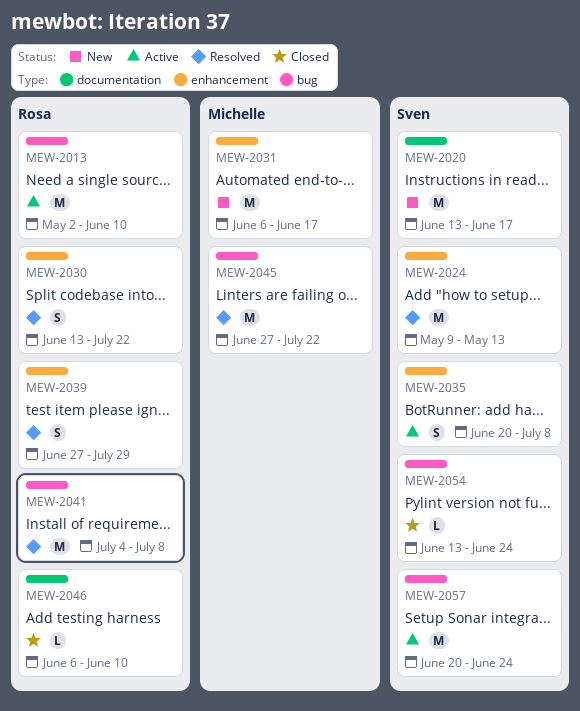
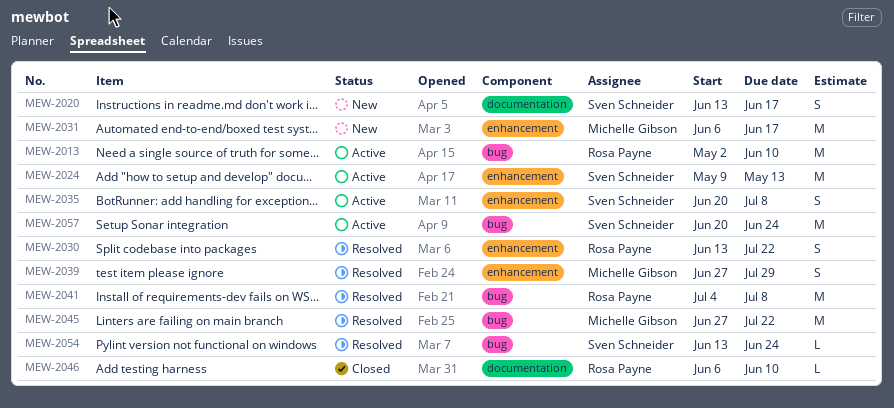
MEW-2020, estimate: M -> S
MEW-2024, status: Resolved -> Active
MEW-2039, owner: Rosa Payne -> Michelle Gibson
MEW-2054, status: Closed -> Resolved

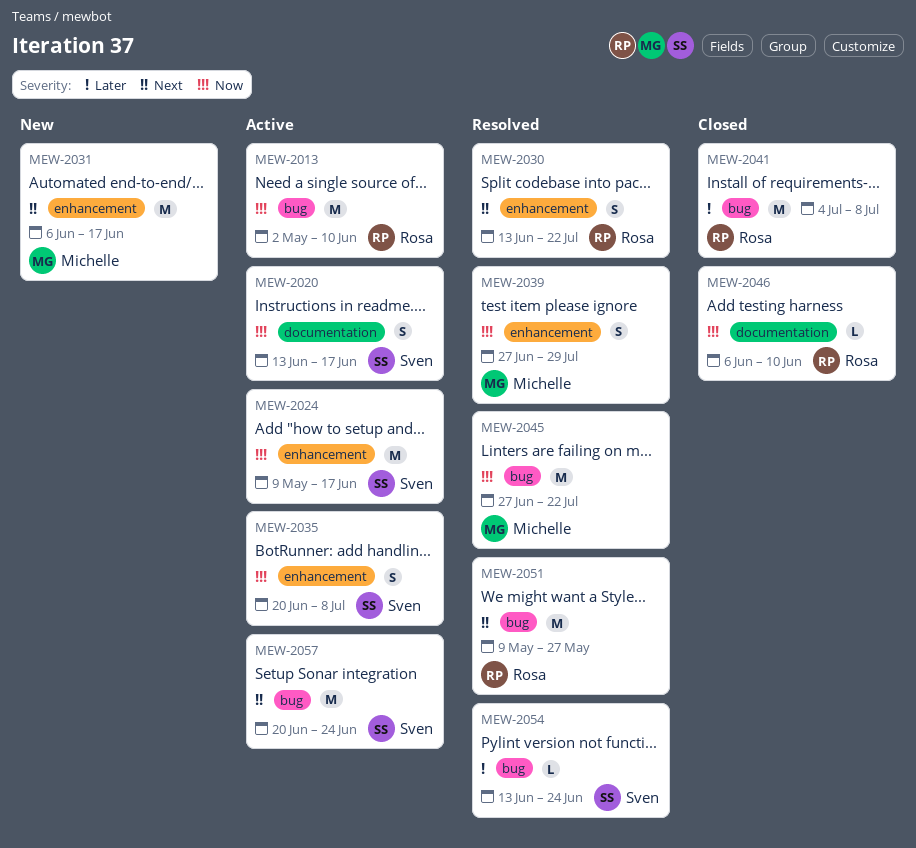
MEW-2020, status: New -> Active
MEW-2024, due: May 13 -> Jun 17
MEW-2041, status: Resolved -> Closed
MEW-2051: none -> present

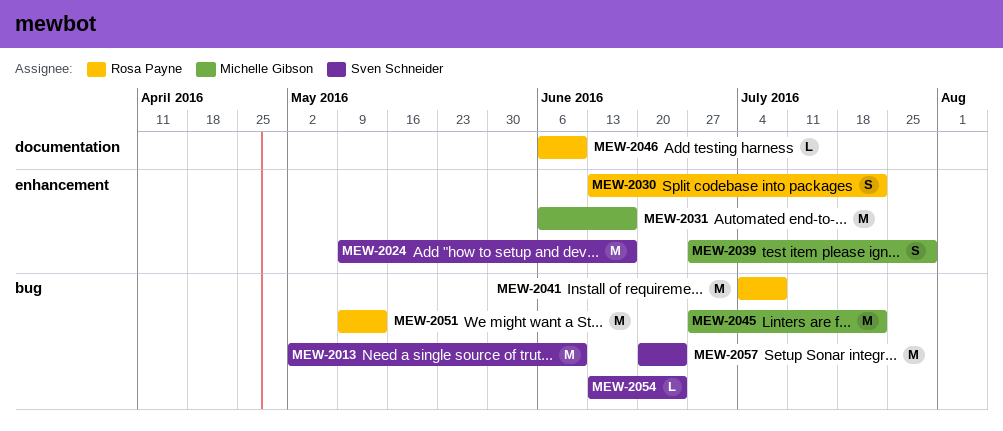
MEW-2013, owner: Rosa Payne -> Sven Schneider
MEW-2020: present -> none
MEW-2035: present -> none
MEW-2051, due: May 27 -> May 13

